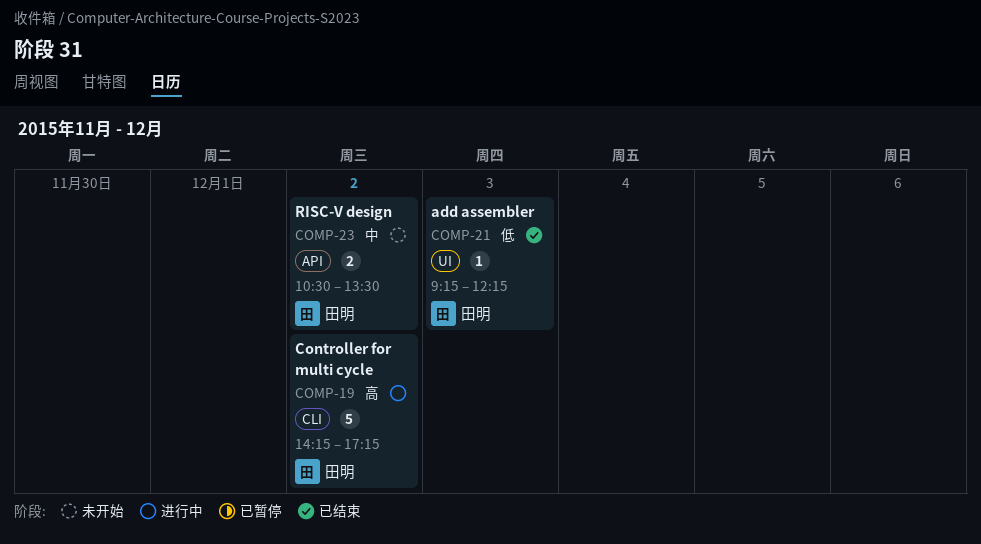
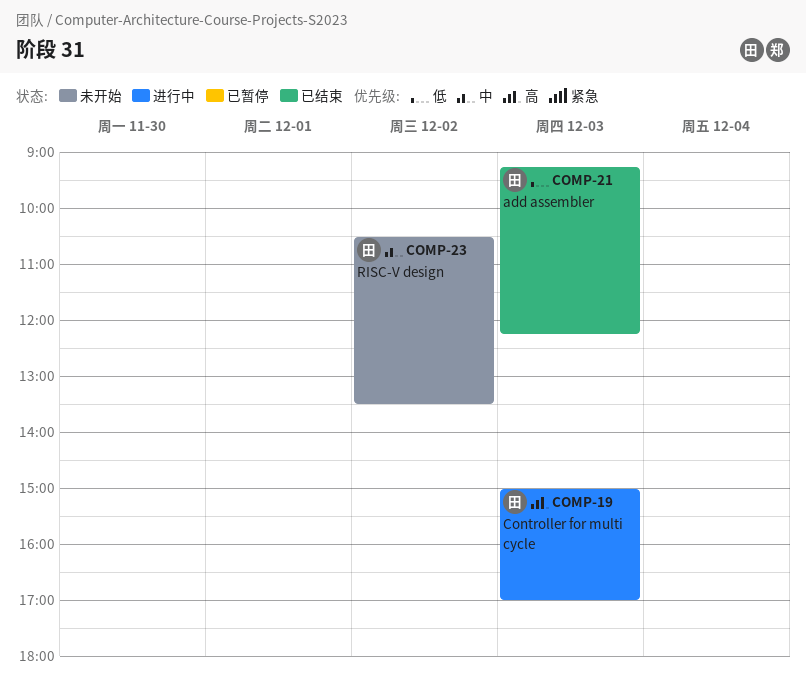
COMP-19, day: Dec 2 -> Dec 3
COMP-19, begins: 14:15 -> 15:00
COMP-19, ends: 17:15 -> 17:00

